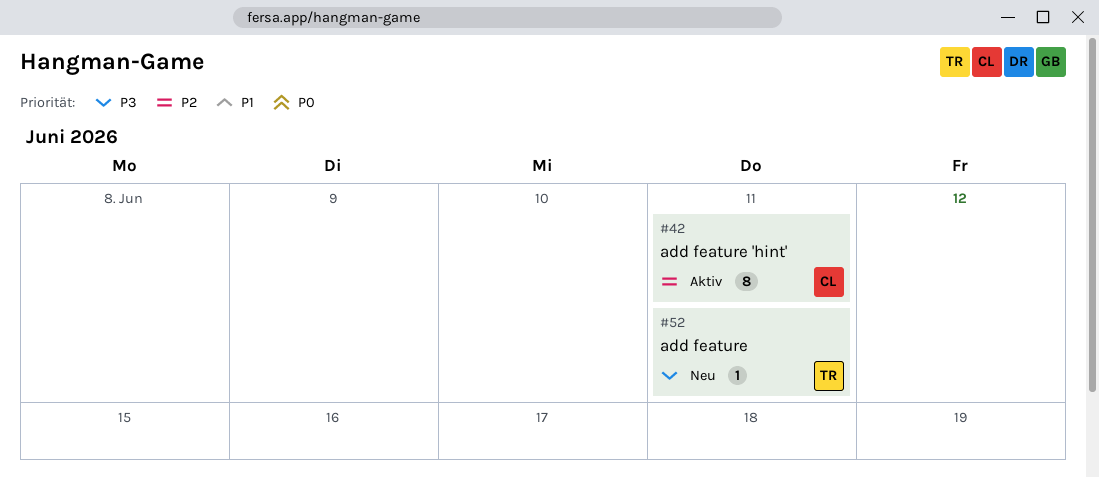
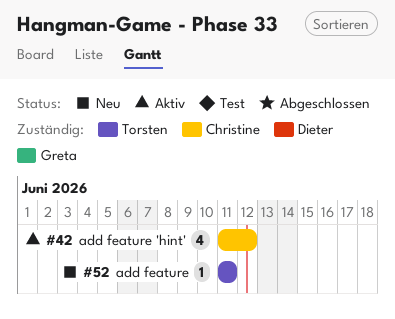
#42, estimate: 8 -> 4
#42, due: Jun 11 -> Jun 12

